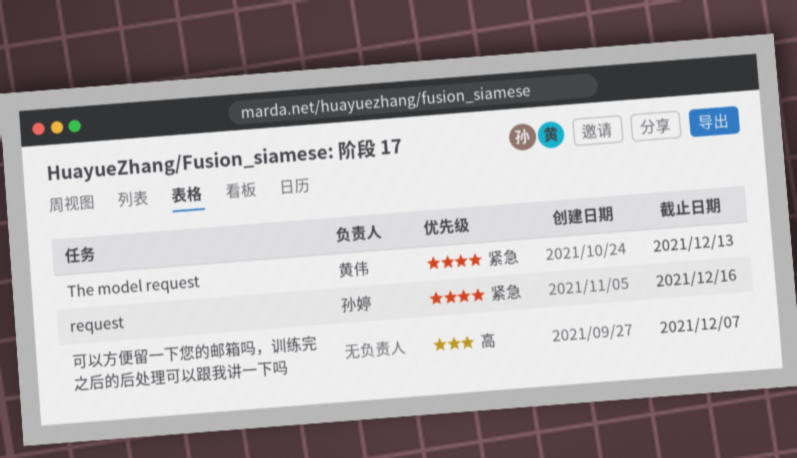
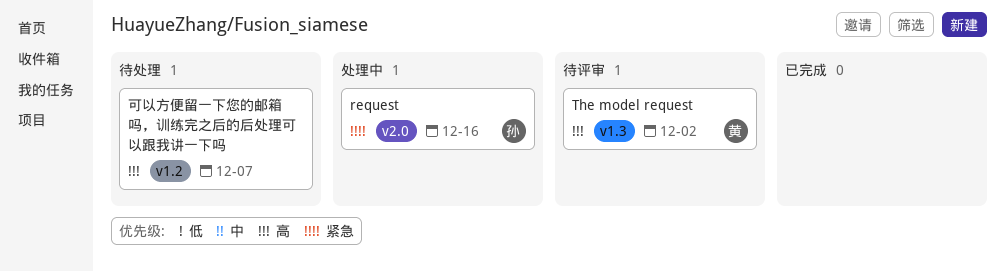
The model request, priority: 紧急 -> 高
The model request, due: Dec 13 -> Dec 2

